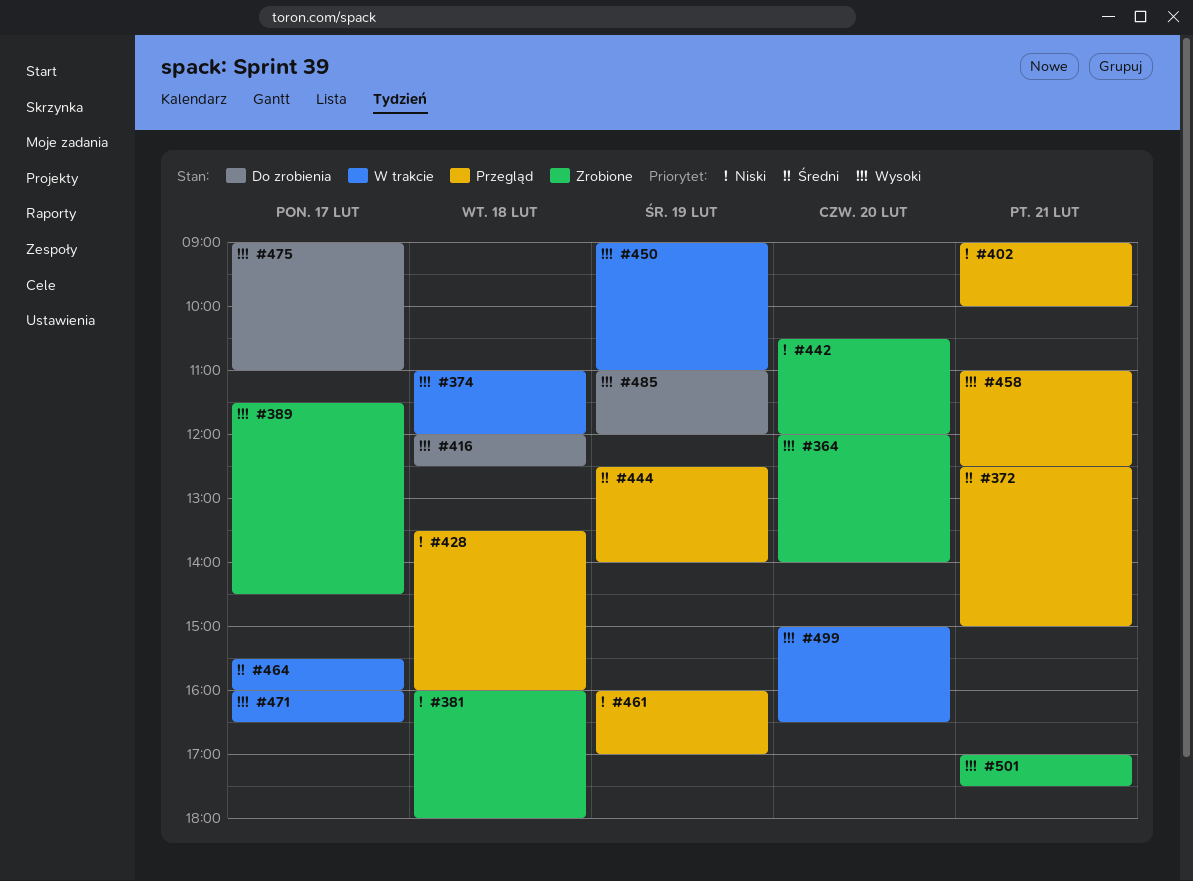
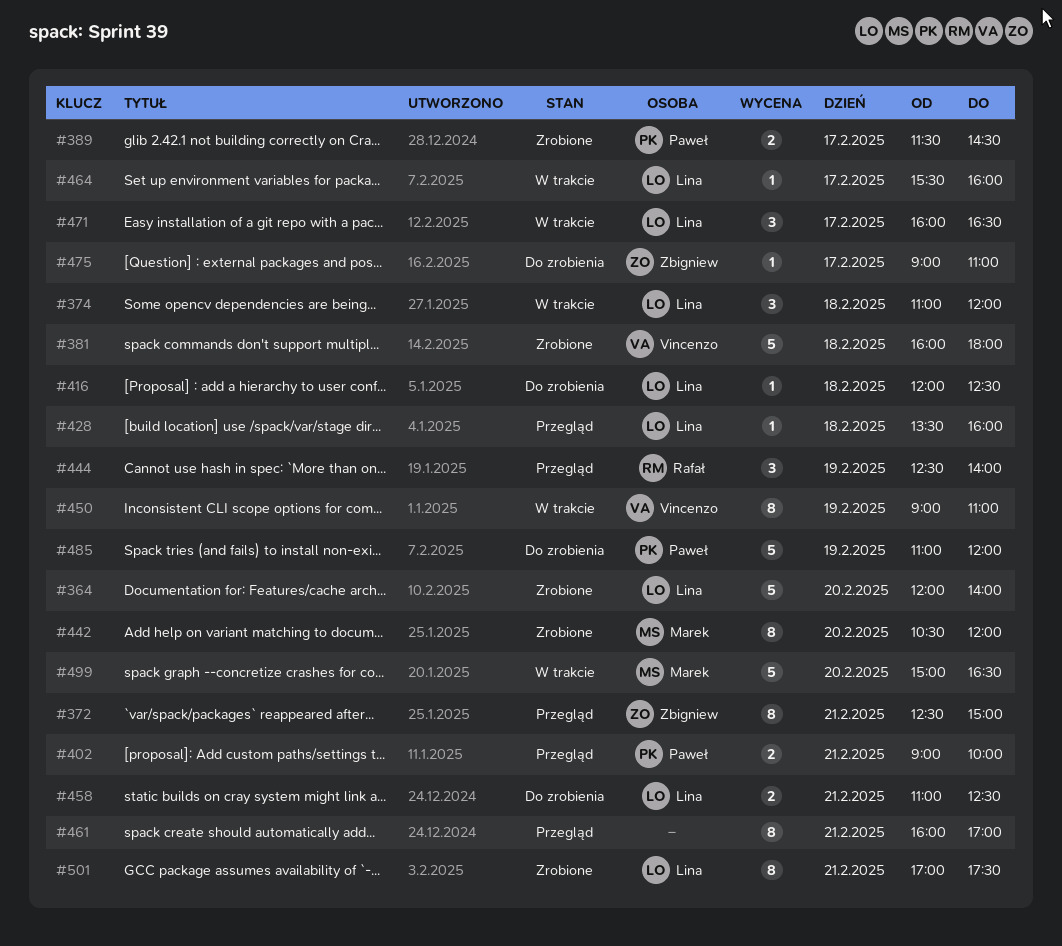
#458, status: Przegląd -> Do zrobienia
#461, day: Feb 19 -> Feb 21

